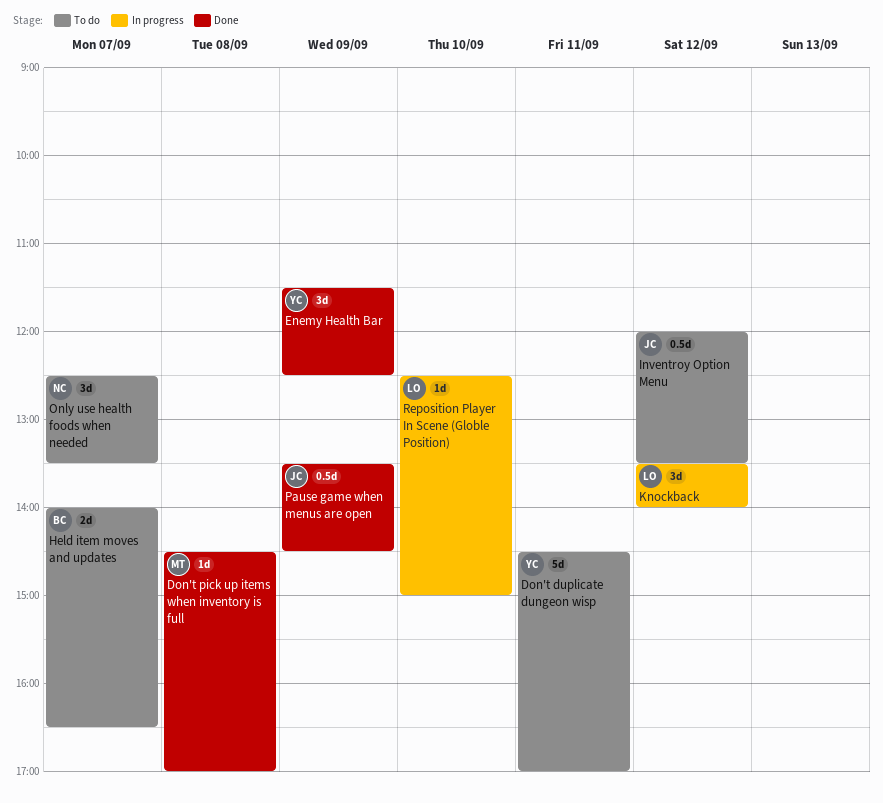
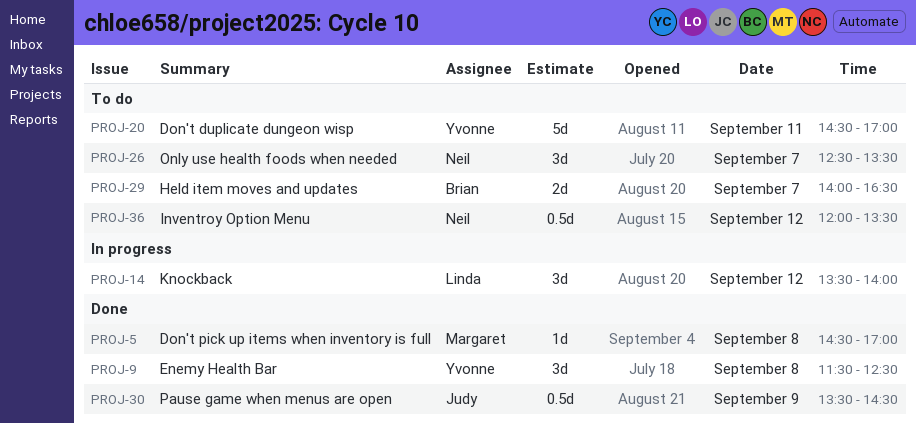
Enemy Health Bar, day: Sep 9 -> Sep 8
Inventroy Option Menu, owner: Judy -> Neil
Reposition Player In Scene (Globle Position): present -> none

